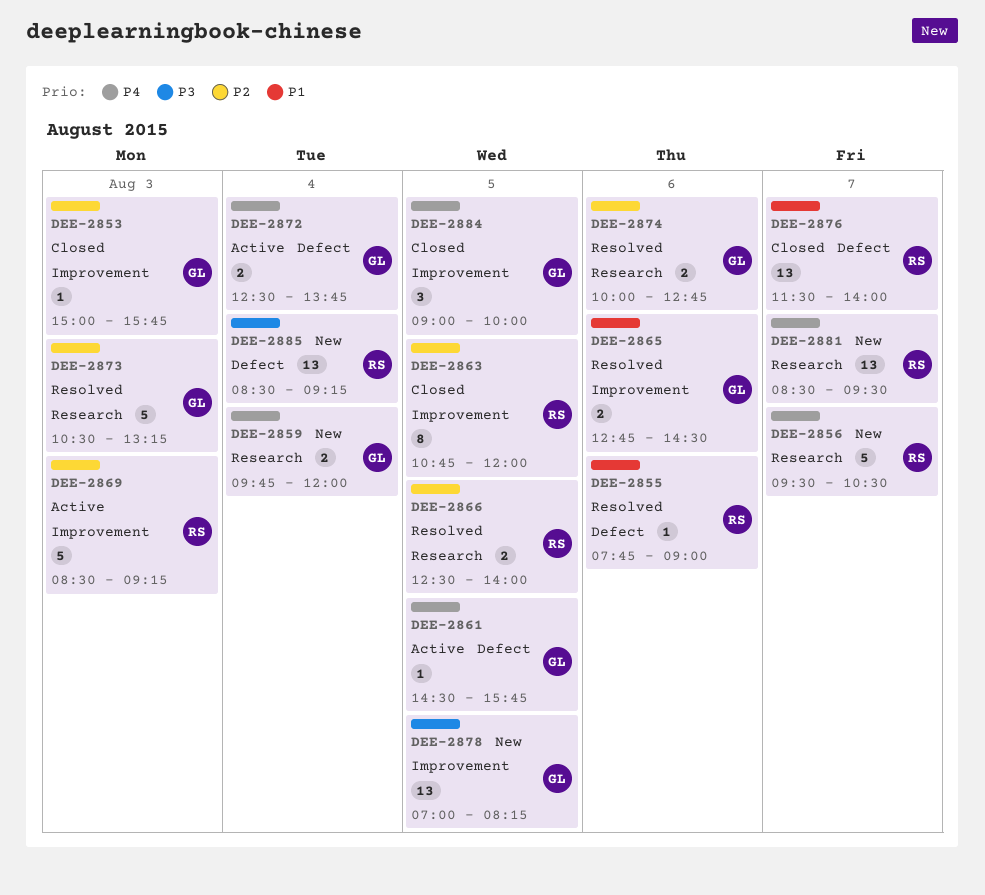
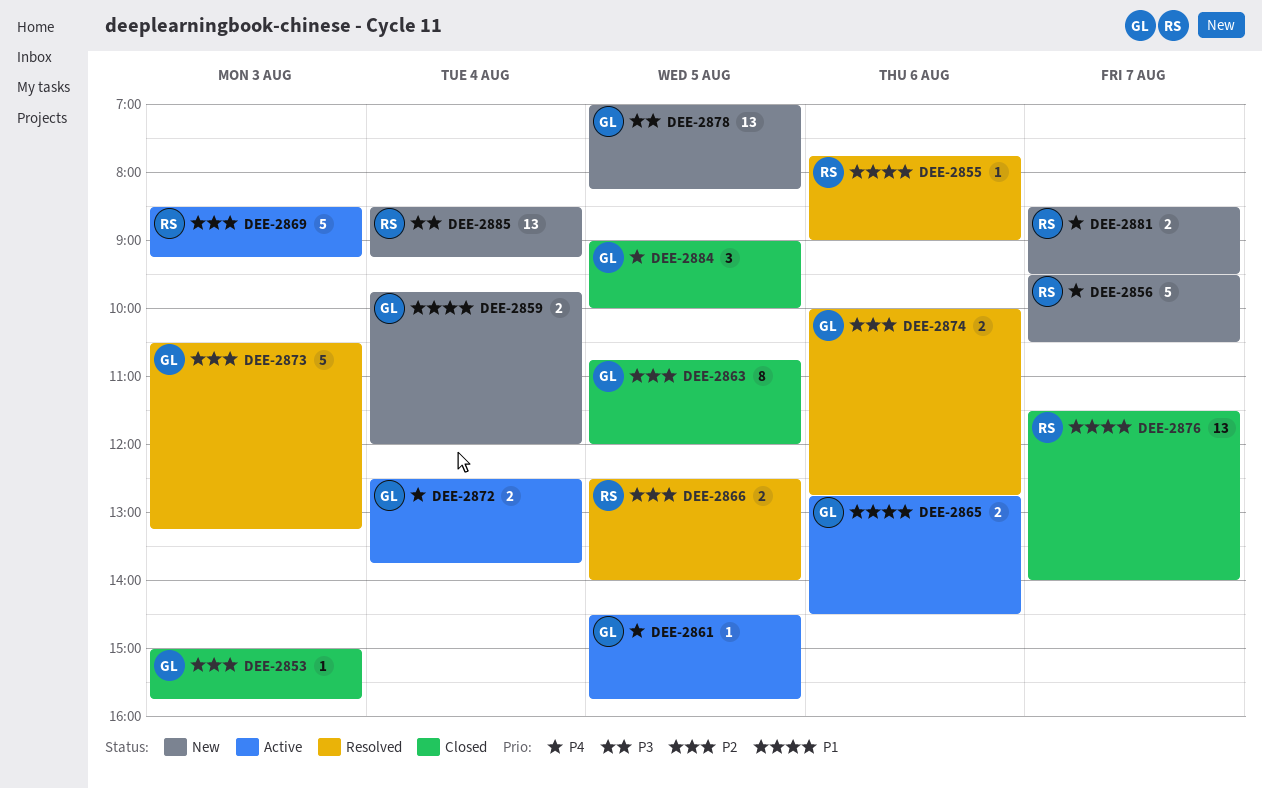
DEE-2859, priority: P4 -> P1
DEE-2863, owner: RS -> GL
DEE-2865, status: Resolved -> Active
DEE-2881, estimate: 13 -> 2

